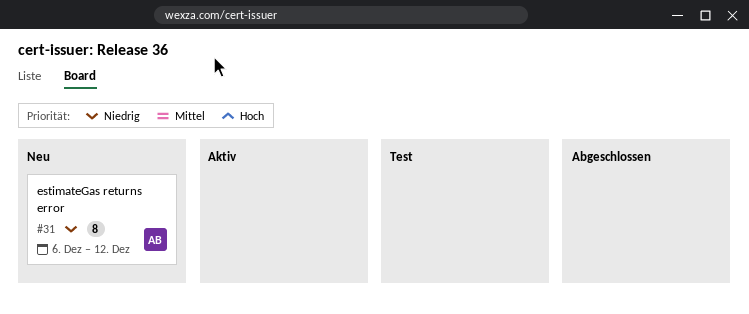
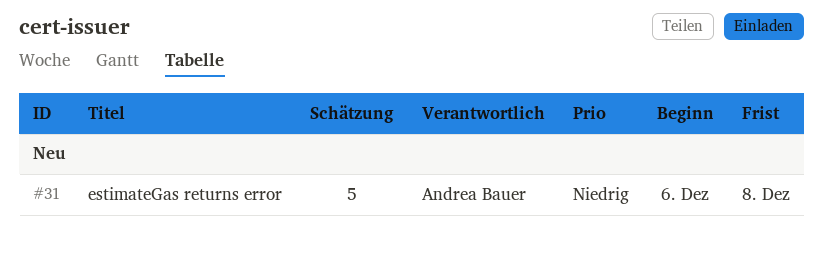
#31, estimate: 8 -> 5
#31, due: Dec 12 -> Dec 8

